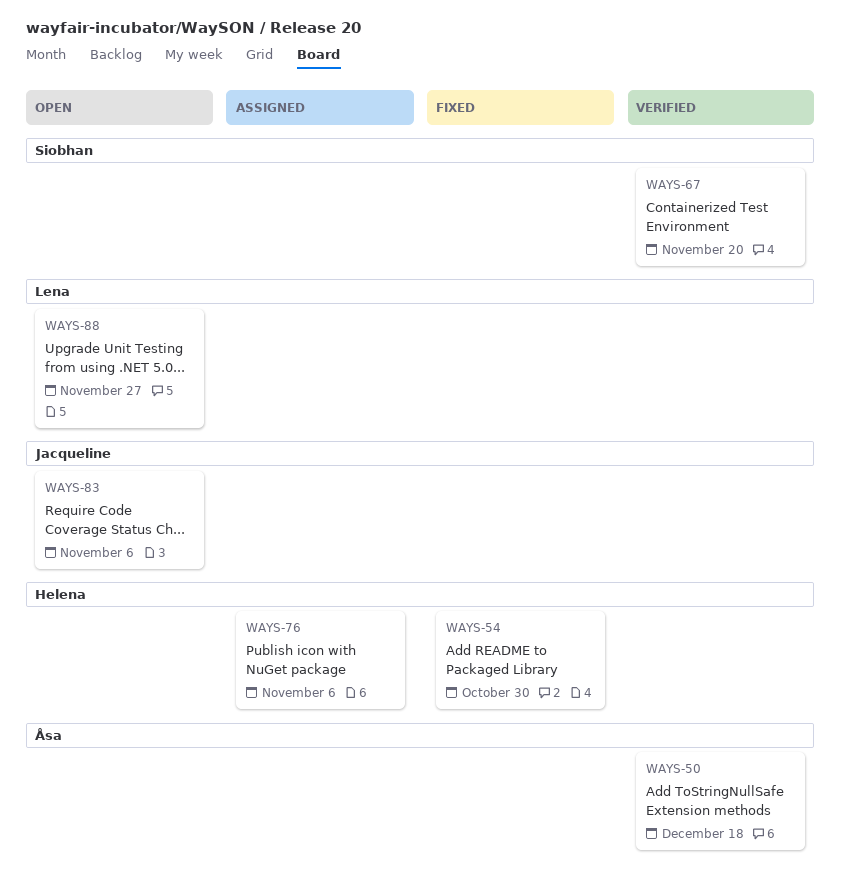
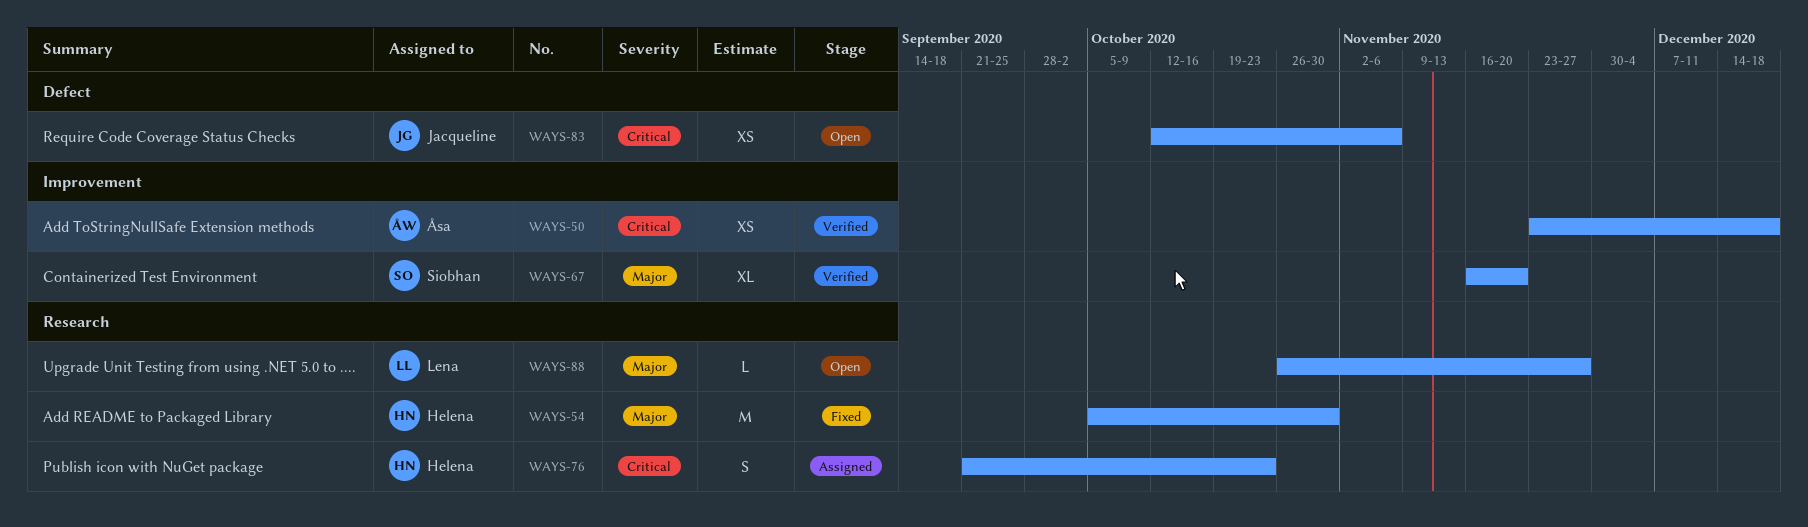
WAYS-76, due: Nov 6 -> Oct 23

